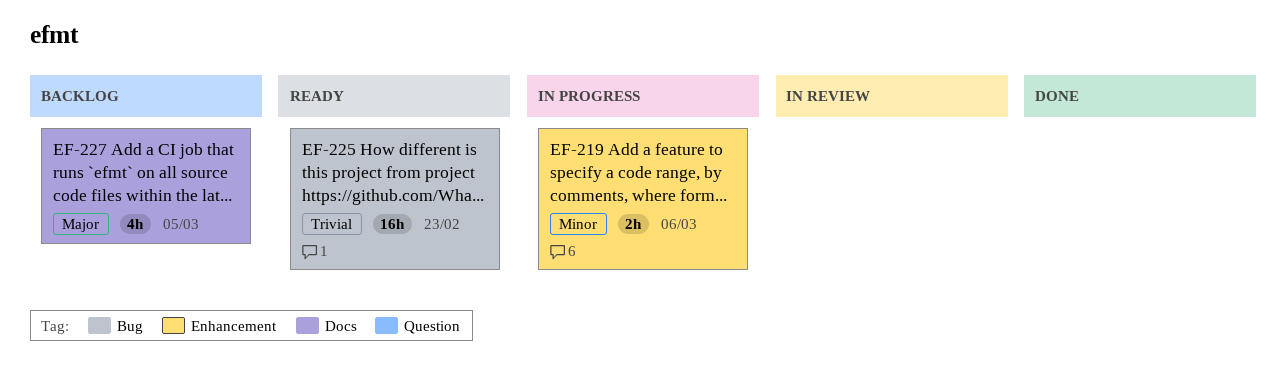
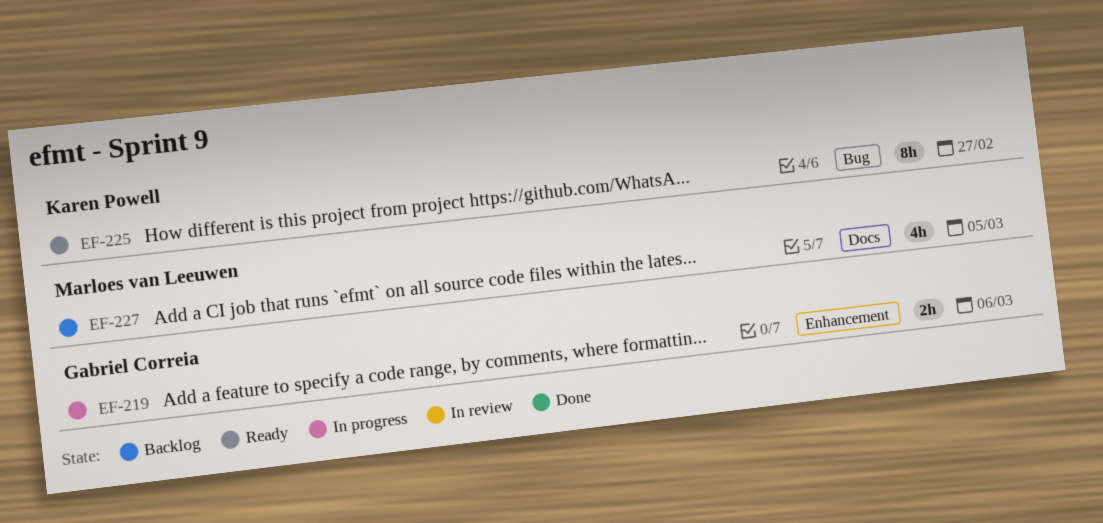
EF-225, estimate: 16h -> 8h
EF-225, due: Feb 23 -> Feb 27

